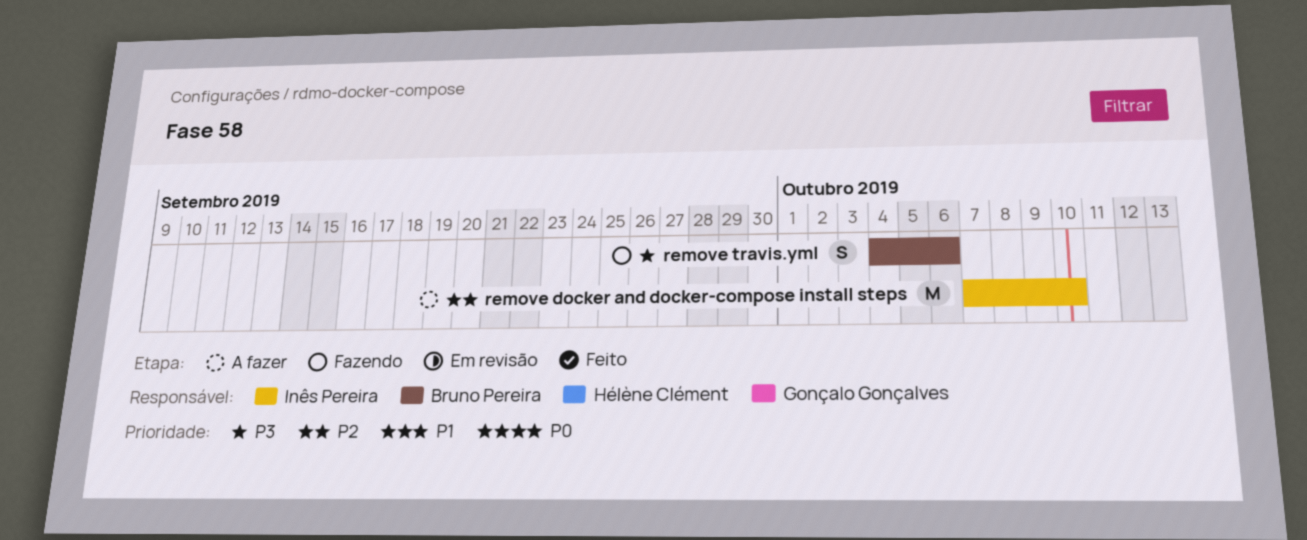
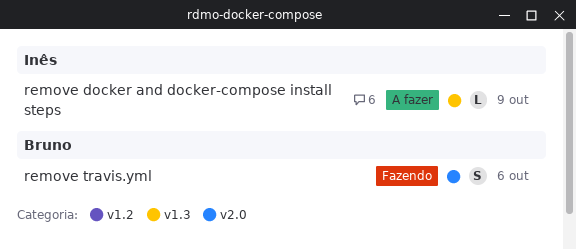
remove docker and docker-compose install steps, estimate: M -> L
remove docker and docker-compose install steps, due: Oct 10 -> Oct 9

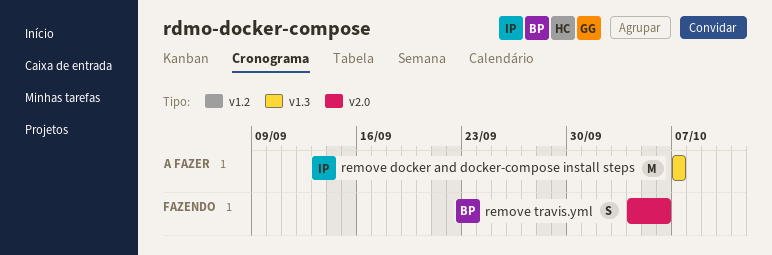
remove docker and docker-compose install steps, estimate: L -> M
remove docker and docker-compose install steps, due: Oct 9 -> Oct 7

